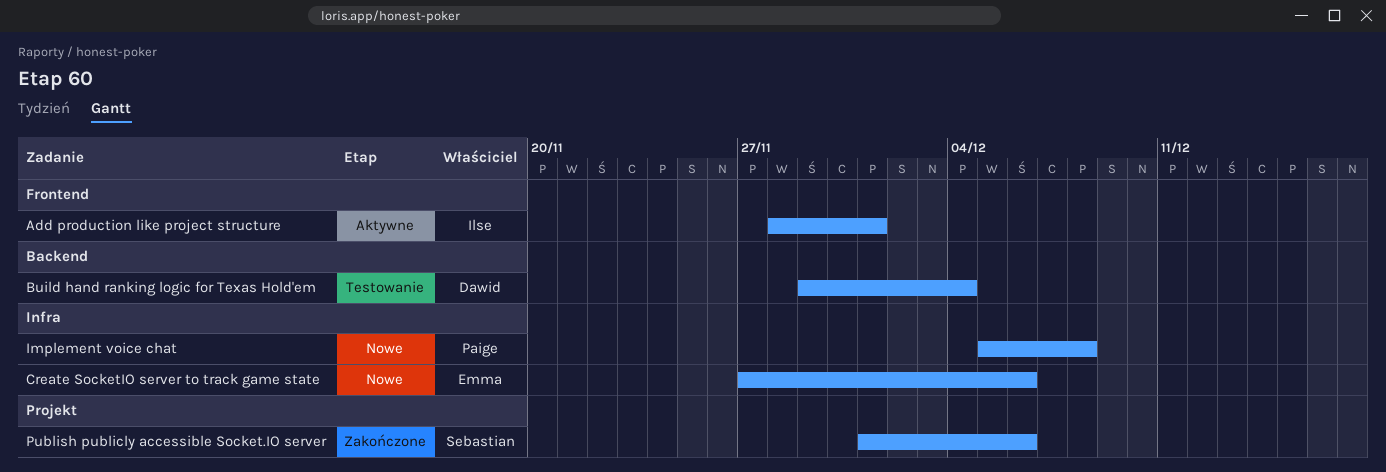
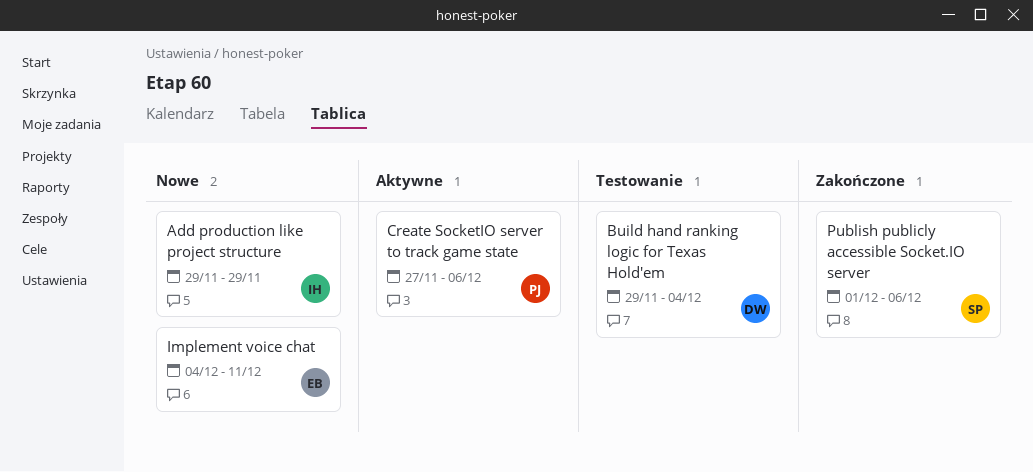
Add production like project structure, status: Aktywne -> Nowe
Add production like project structure, start: Nov 28 -> Nov 29
Add production like project structure, due: Dec 1 -> Nov 29
Create SocketIO server to track game state, status: Nowe -> Aktywne
Create SocketIO server to track game state, owner: Emma -> Paige
Implement voice chat, owner: Paige -> Emma
Implement voice chat, start: Dec 5 -> Dec 4
Implement voice chat, due: Dec 8 -> Dec 11

